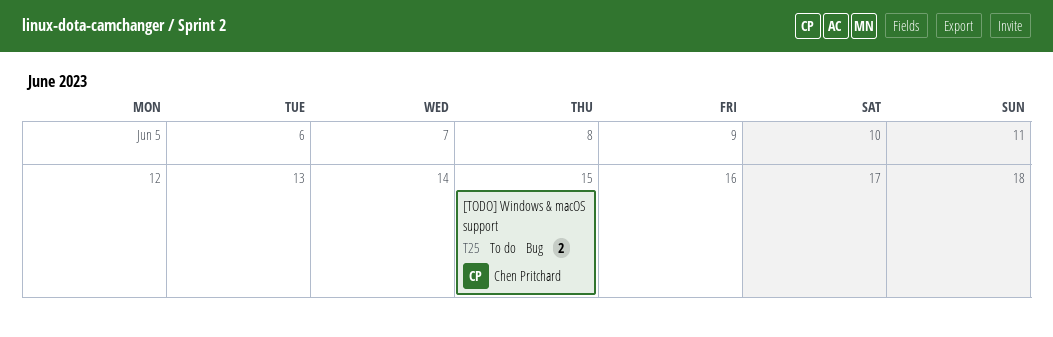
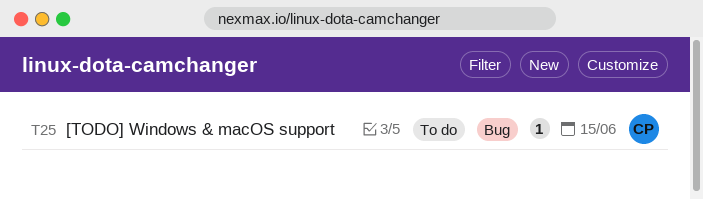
T25, estimate: 2 -> 1

